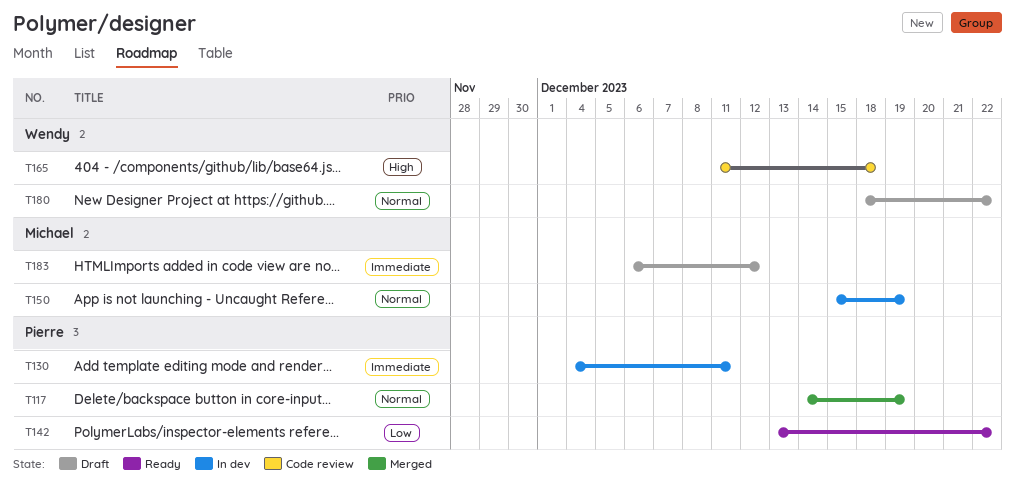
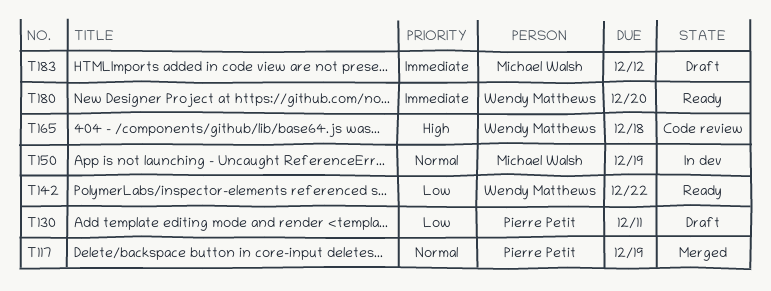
T130, status: In dev -> Draft
T130, priority: Immediate -> Low
T142, owner: Pierre Petit -> Wendy Matthews
T180, status: Draft -> Ready
T180, priority: Normal -> Immediate
T180, due: Dec 22 -> Dec 20

